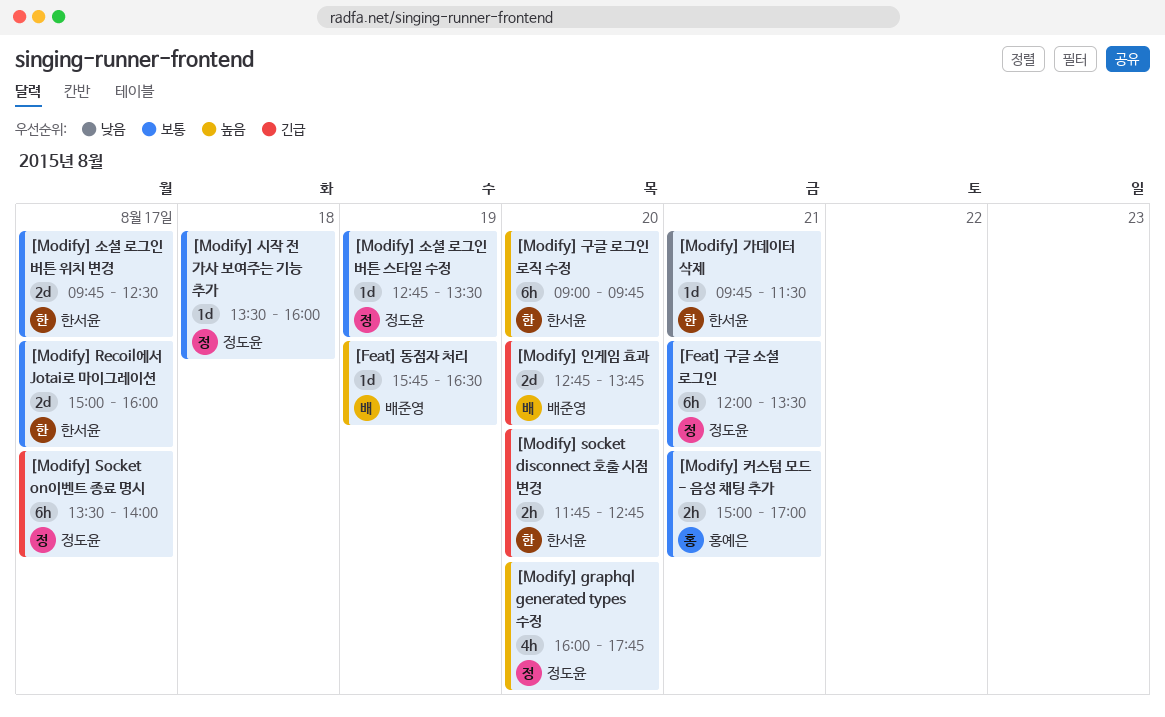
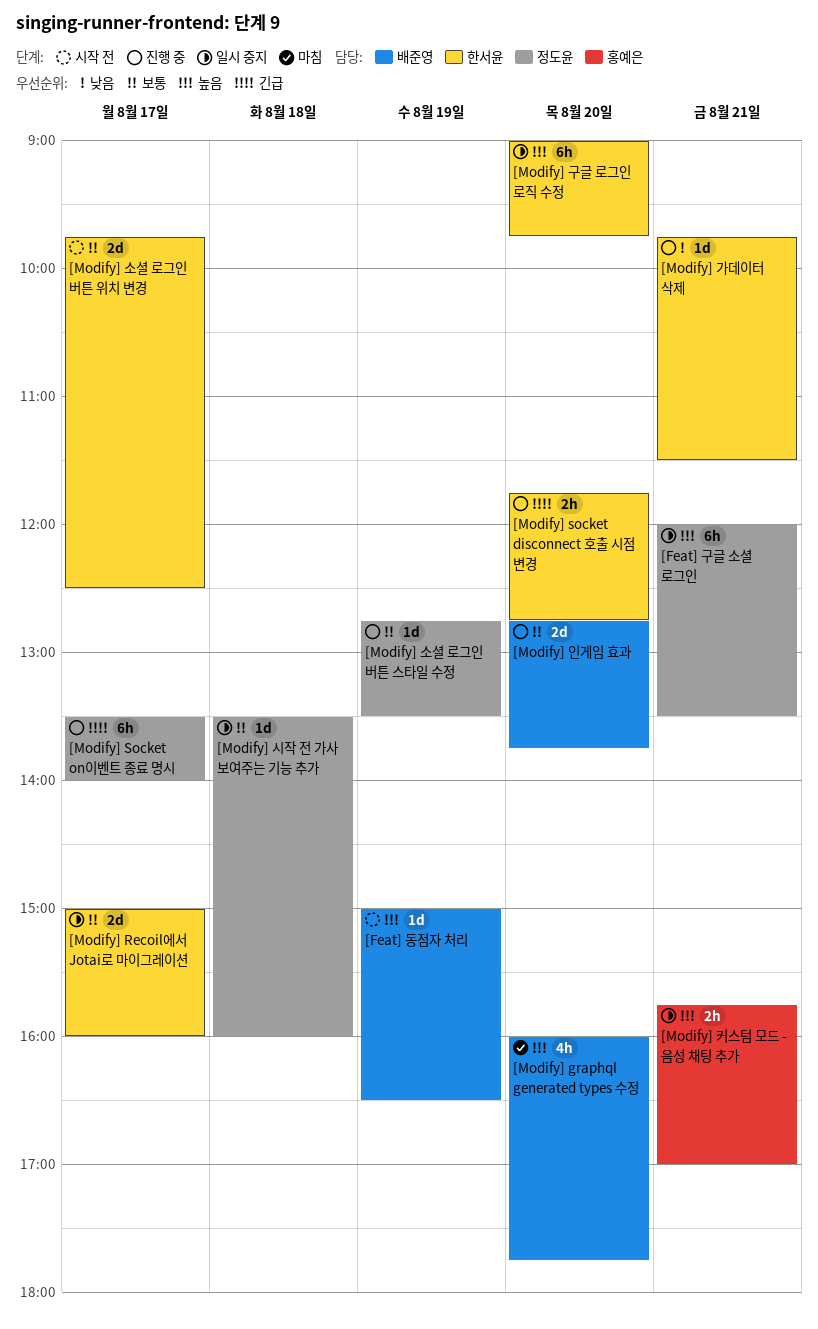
[Feat] 구글 소셜 로그인, priority: 보통 -> 높음
[Feat] 동점자 처리, begins: 15:45 -> 15:00
[Modify] graphql generated types 수정, owner: 정도윤 -> 배준영
[Modify] 인게임 효과, priority: 긴급 -> 보통
[Modify] 커스텀 모드 - 음성 채팅 추가, priority: 보통 -> 높음
[Modify] 커스텀 모드 - 음성 채팅 추가, begins: 15:00 -> 15:45

